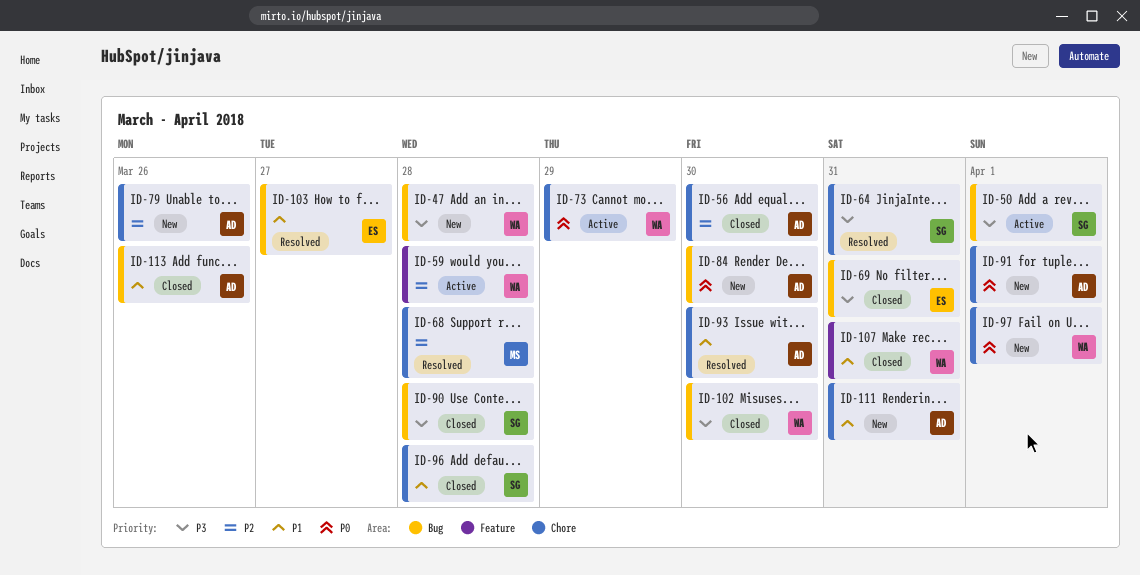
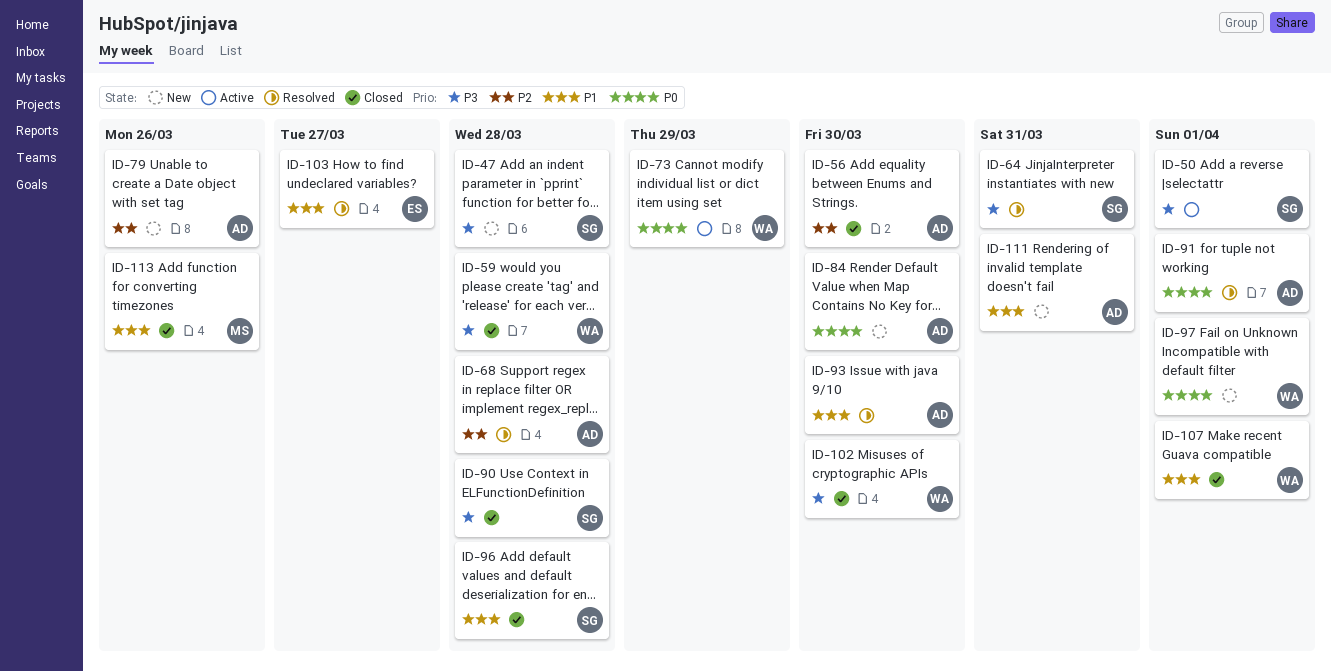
ID-47, owner: WA -> SG
ID-59, status: Active -> Closed
ID-59, priority: P2 -> P3
ID-68, owner: MS -> AD
ID-69: present -> none
ID-91, status: New -> Resolved
ID-107, due: Mar 31 -> Apr 1
ID-113, owner: AD -> MS

